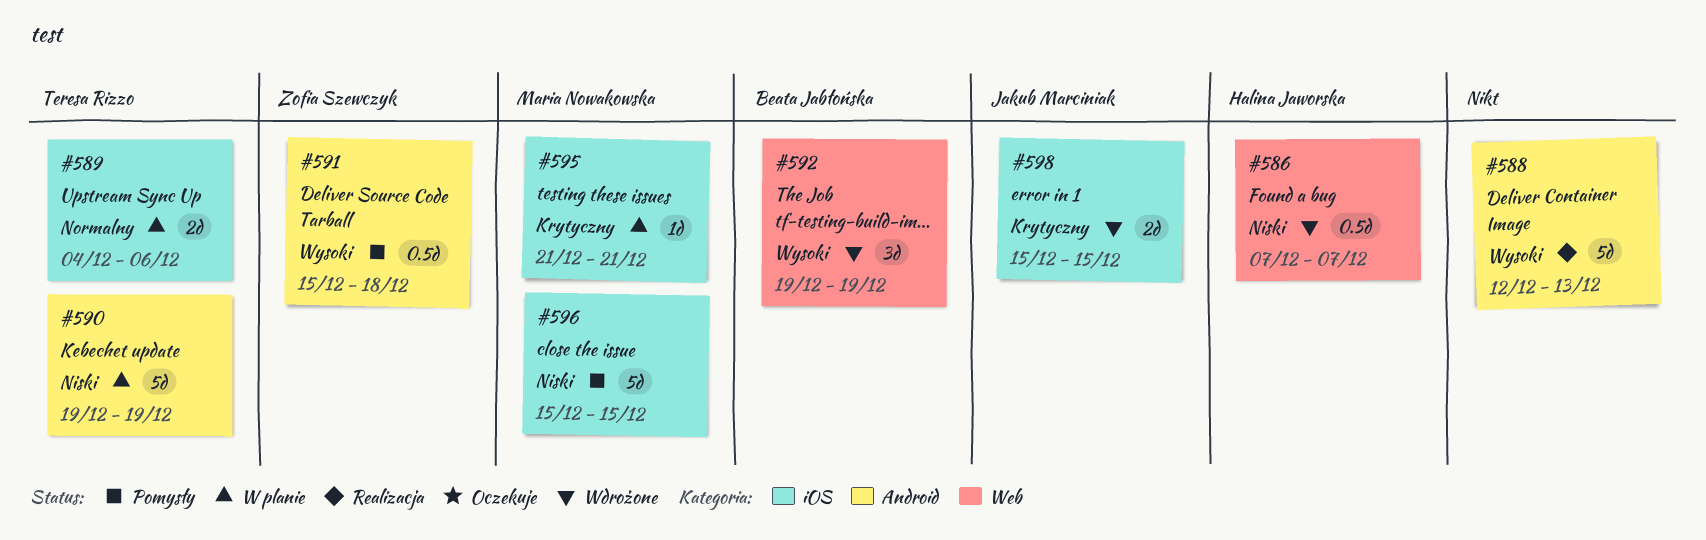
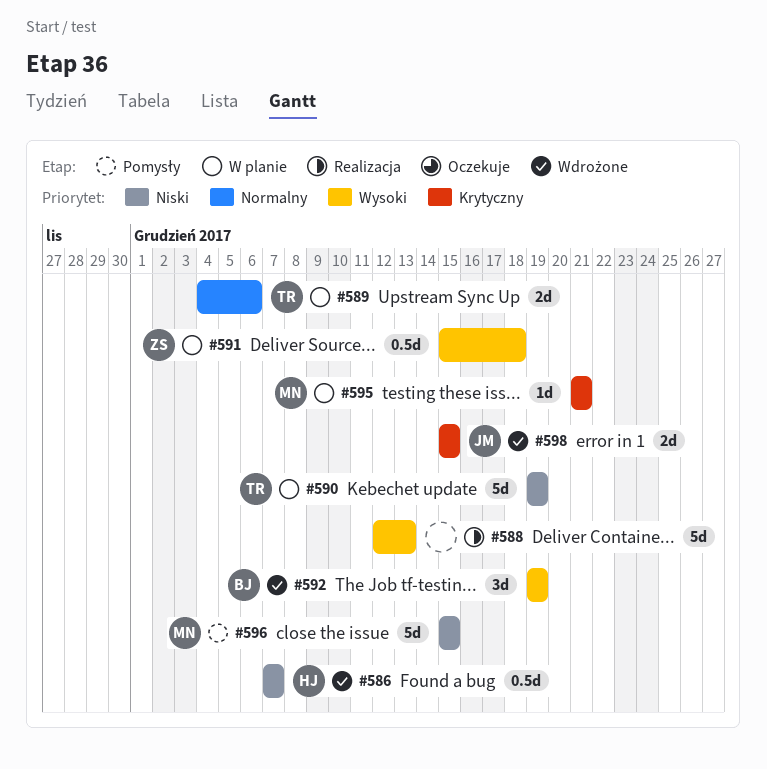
#591, status: Pomysły -> W planie

